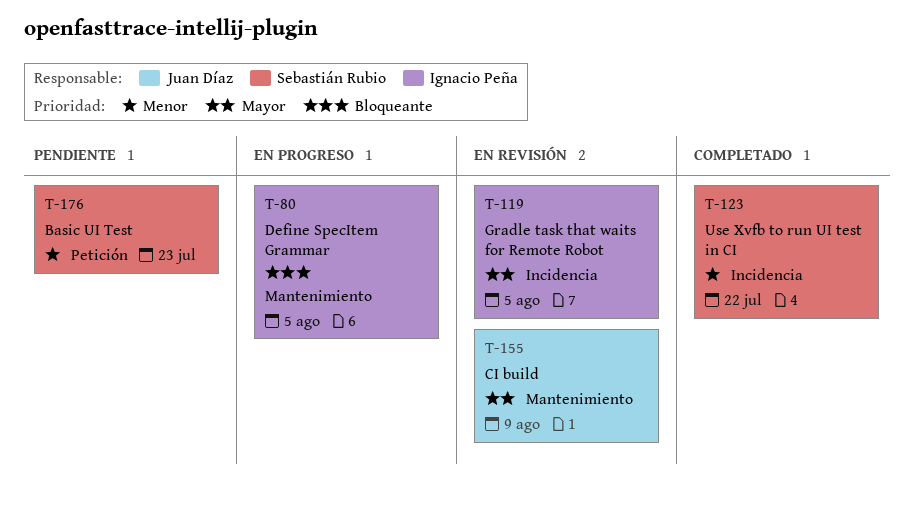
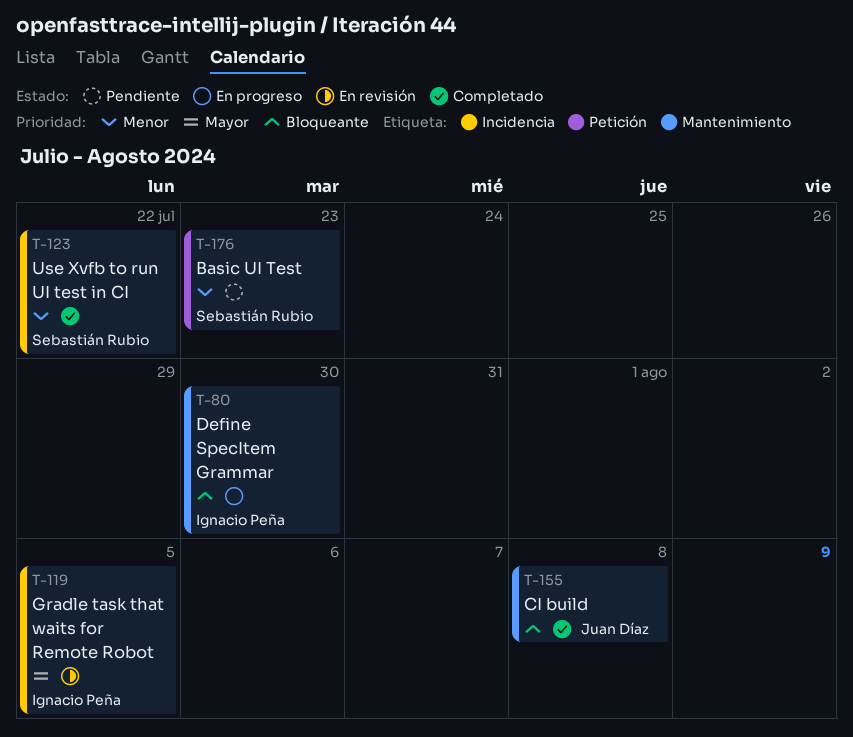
T-80, due: Aug 5 -> Jul 30
T-155, status: En revisión -> Completado
T-155, priority: Mayor -> Bloqueante
T-155, due: Aug 9 -> Aug 8

